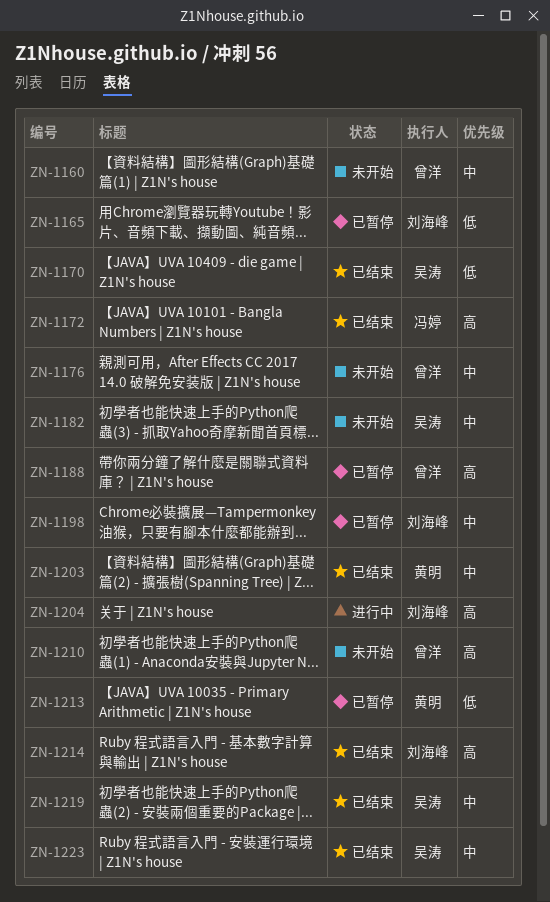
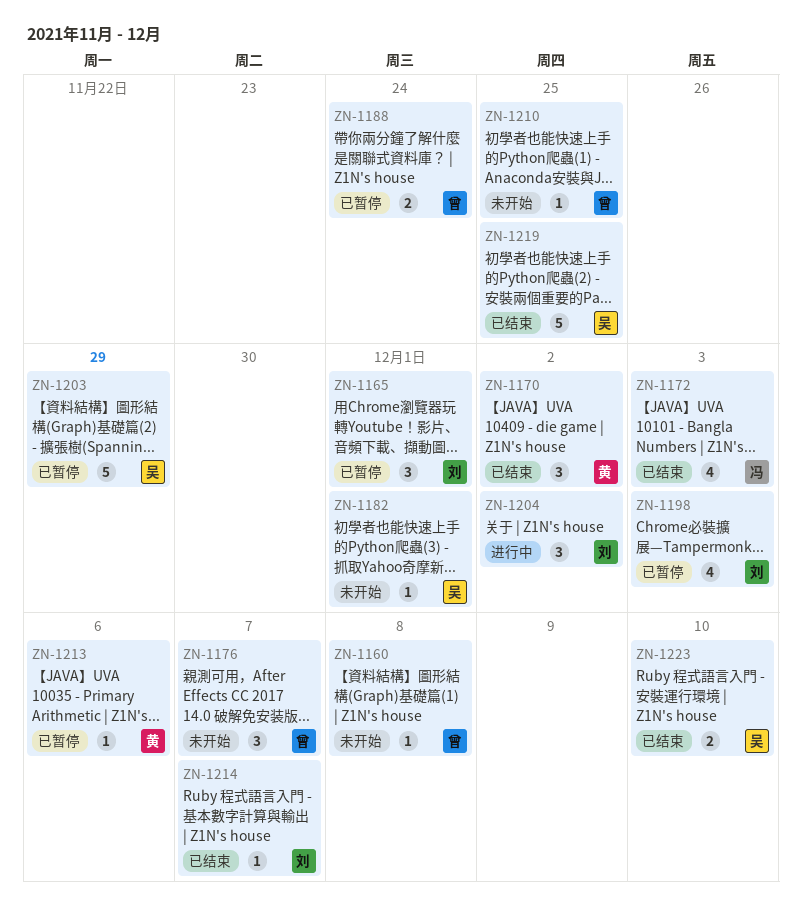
ZN-1170, owner: 吴涛 -> 黄明
ZN-1203, status: 已结束 -> 已暂停
ZN-1203, owner: 黄明 -> 吴涛

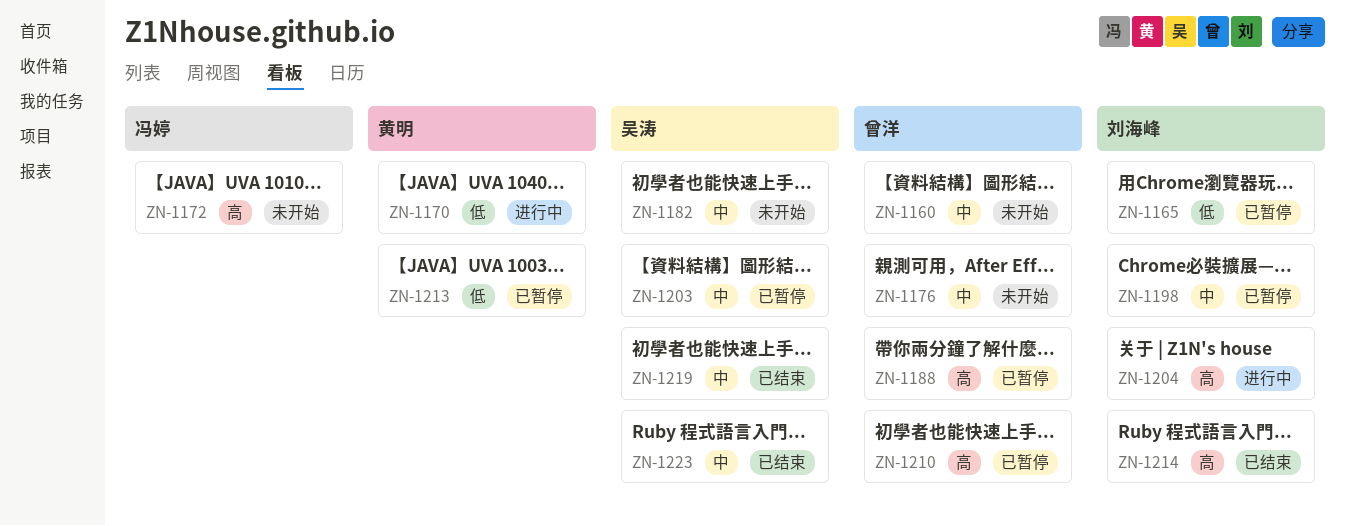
ZN-1170, status: 已结束 -> 进行中
ZN-1172, status: 已结束 -> 未开始
ZN-1210, status: 未开始 -> 已暂停

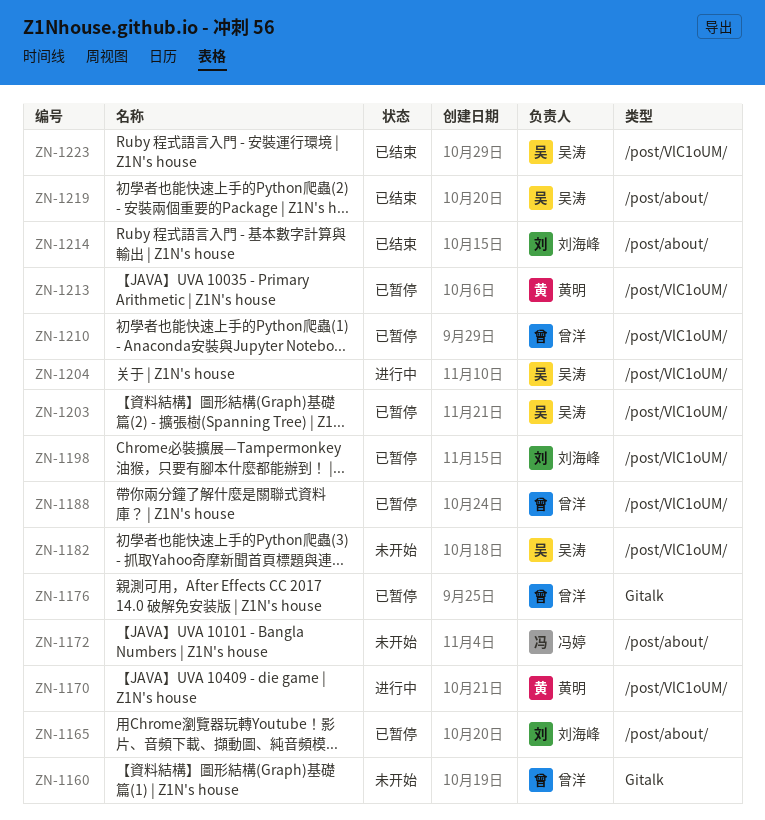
ZN-1176, status: 未开始 -> 已暂停
ZN-1204, owner: 刘海峰 -> 吴涛

